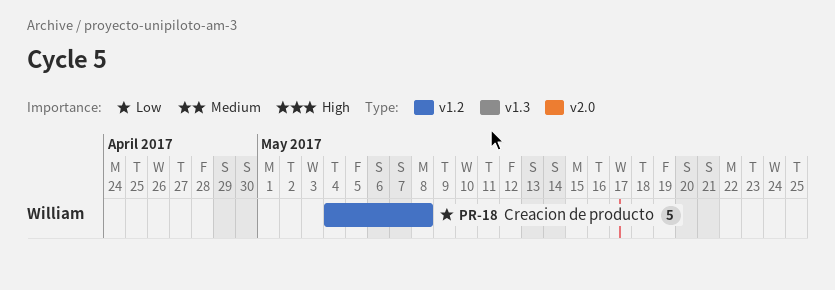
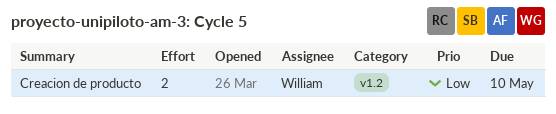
Creacion de producto, estimate: 5 -> 2
Creacion de producto, due: May 8 -> May 10

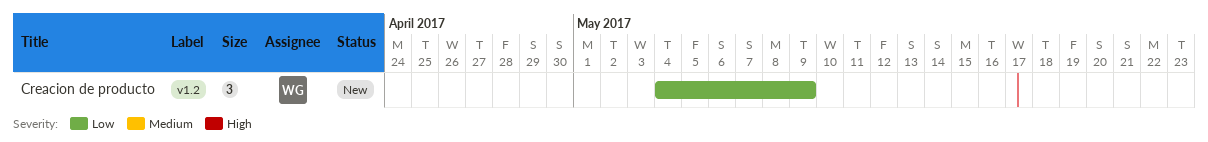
Creacion de producto, estimate: 2 -> 3
Creacion de producto, due: May 10 -> May 9

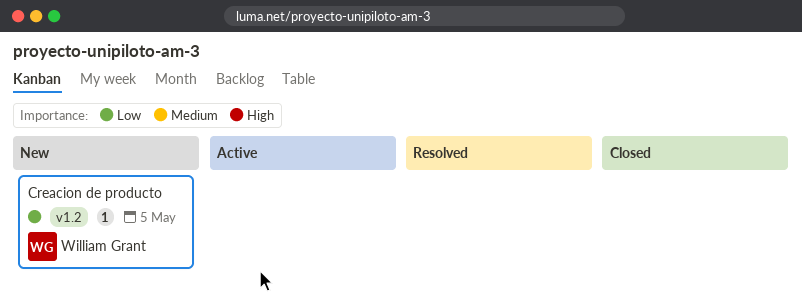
Creacion de producto, estimate: 3 -> 1
Creacion de producto, due: May 9 -> May 5

